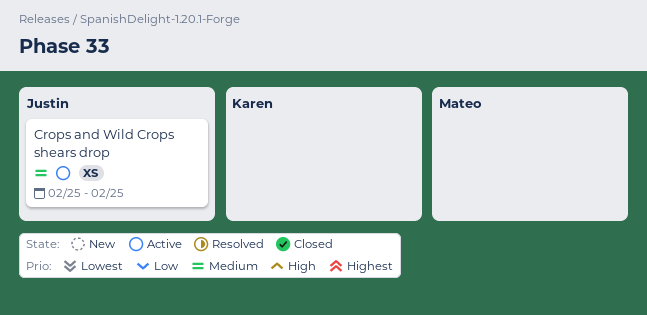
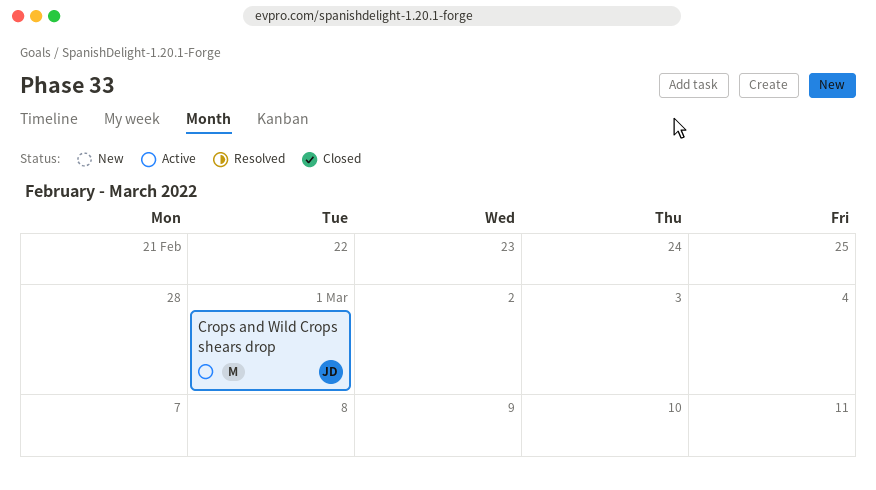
Crops and Wild Crops shears drop, estimate: XS -> M
Crops and Wild Crops shears drop, due: Feb 25 -> Mar 1

